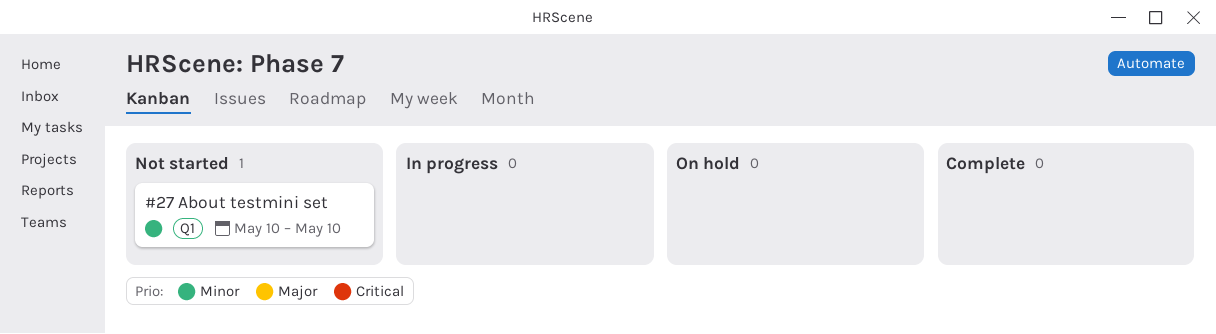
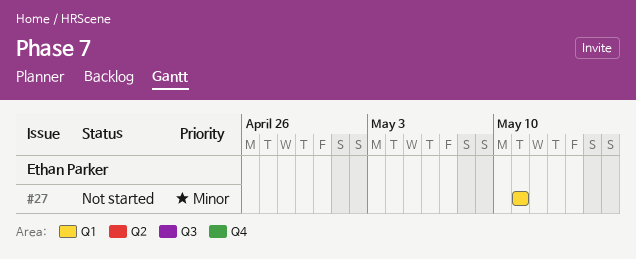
#27, start: May 10 -> May 11
#27, due: May 10 -> May 11

